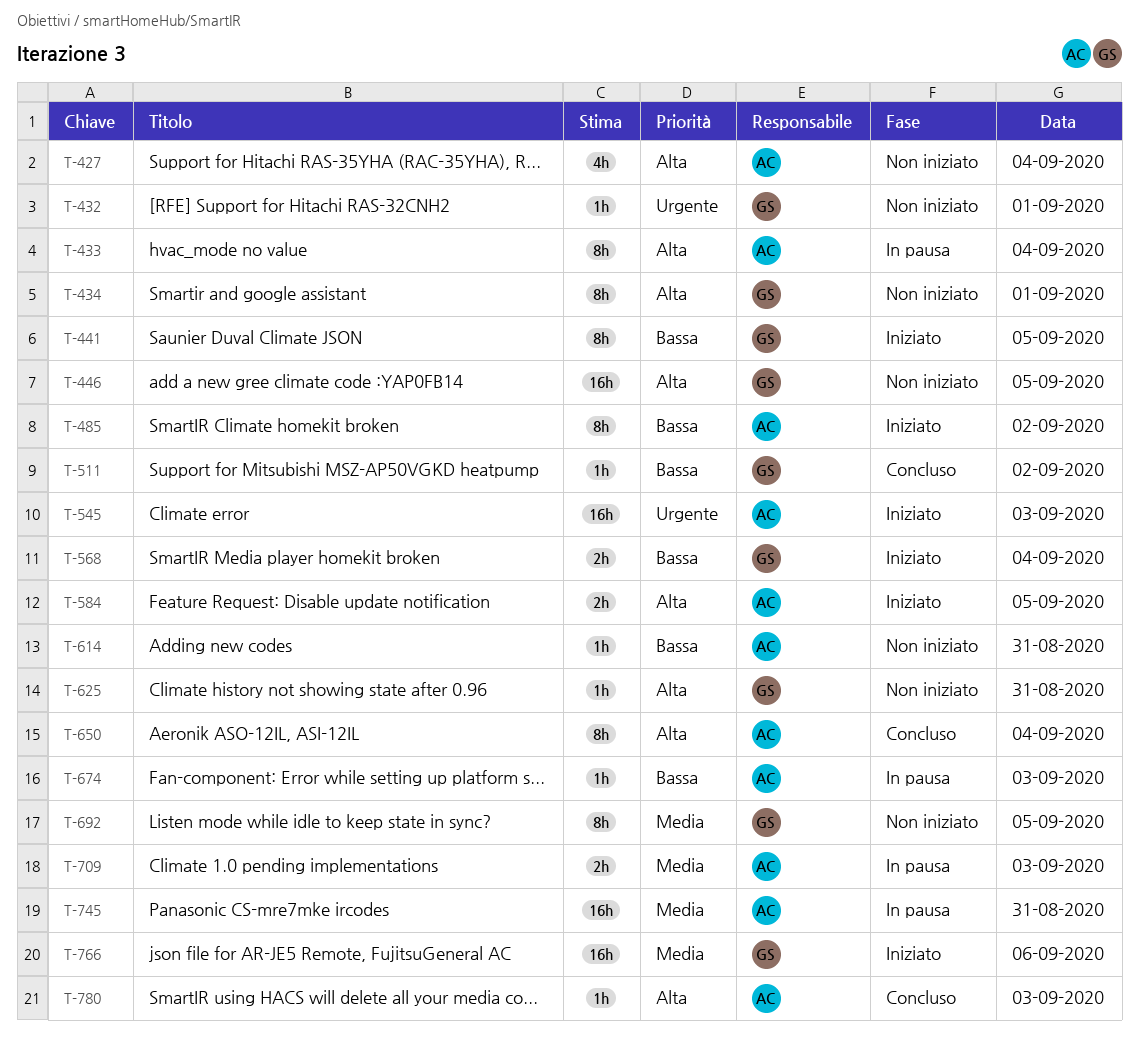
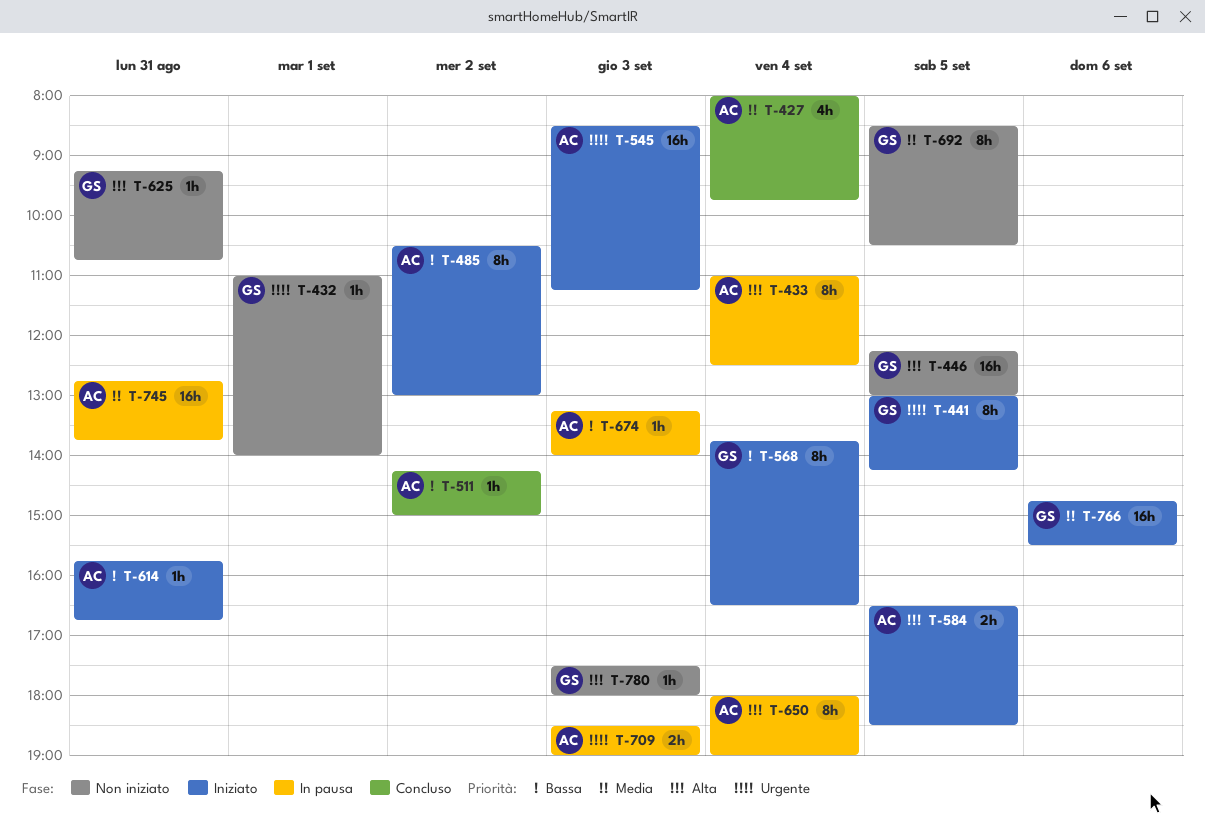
T-427, status: Non iniziato -> Concluso
T-427, priority: Alta -> Media
T-434: present -> none
T-441, priority: Bassa -> Urgente
T-511, owner: GS -> AC
T-568, estimate: 2h -> 8h
T-614, status: Non iniziato -> Iniziato
T-650, status: Concluso -> In pausa
T-709, priority: Media -> Urgente
T-780, status: Concluso -> Non iniziato
T-780, owner: AC -> GS

